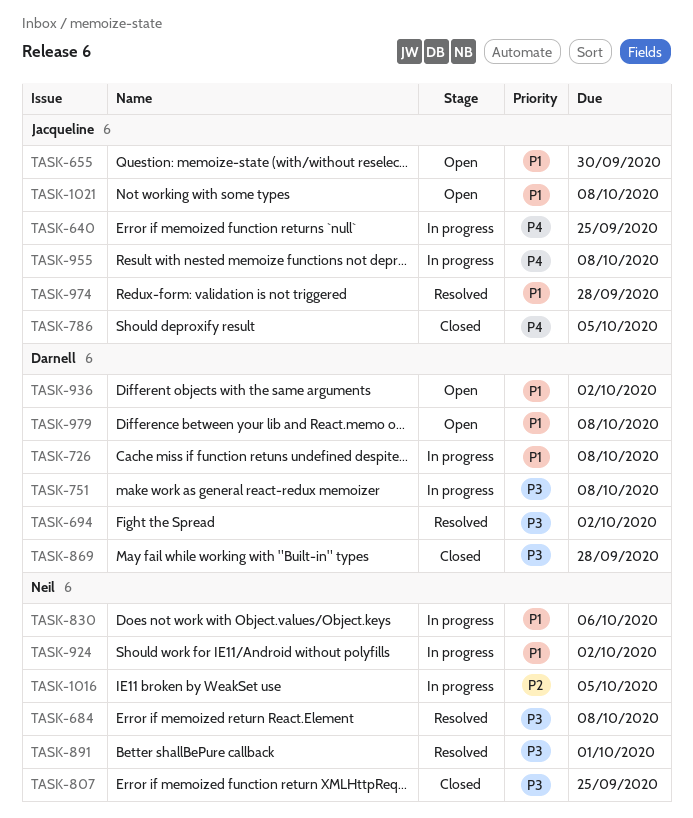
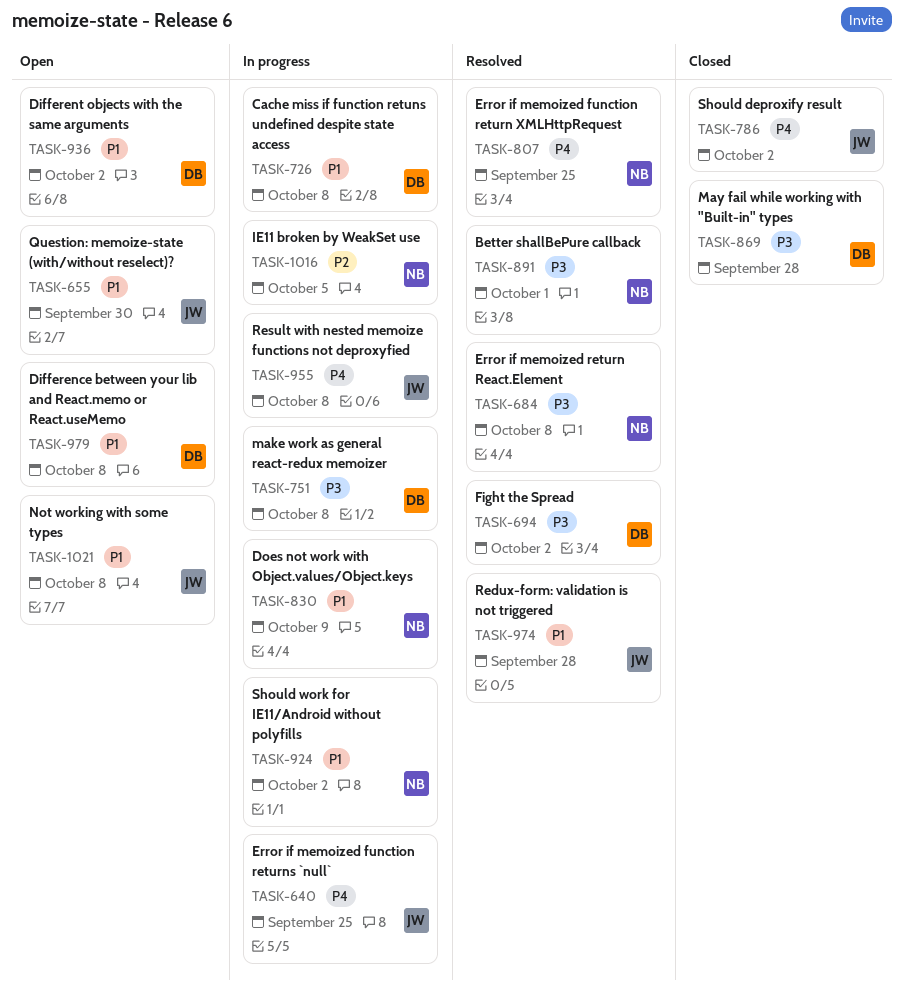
TASK-786, due: Oct 5 -> Oct 2
TASK-807, status: Closed -> Resolved
TASK-807, priority: P3 -> P4
TASK-830, due: Oct 6 -> Oct 9

